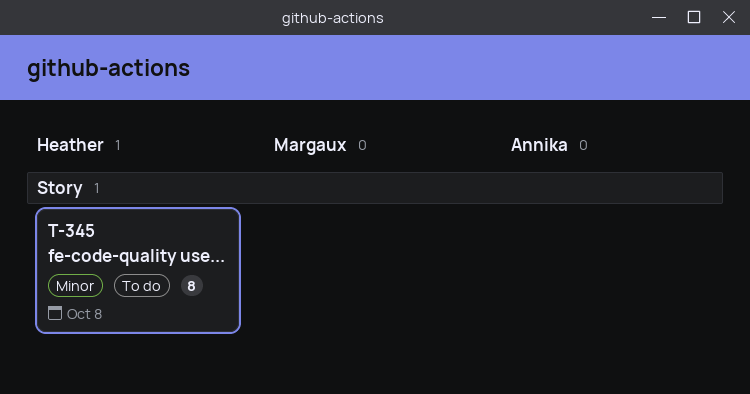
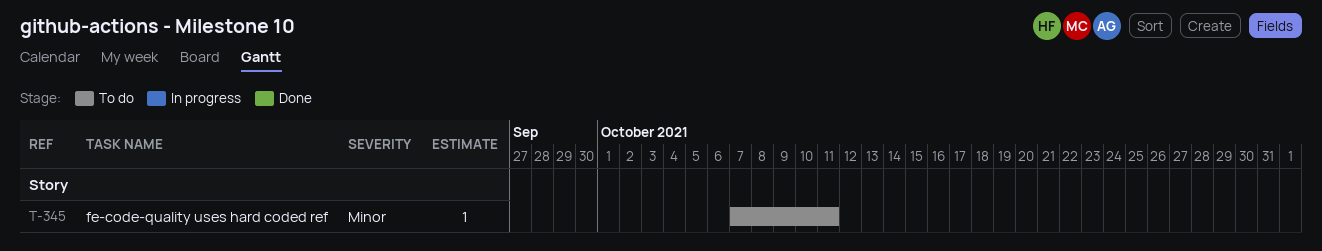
T-345, estimate: 8 -> 1
T-345, due: Oct 8 -> Oct 11

